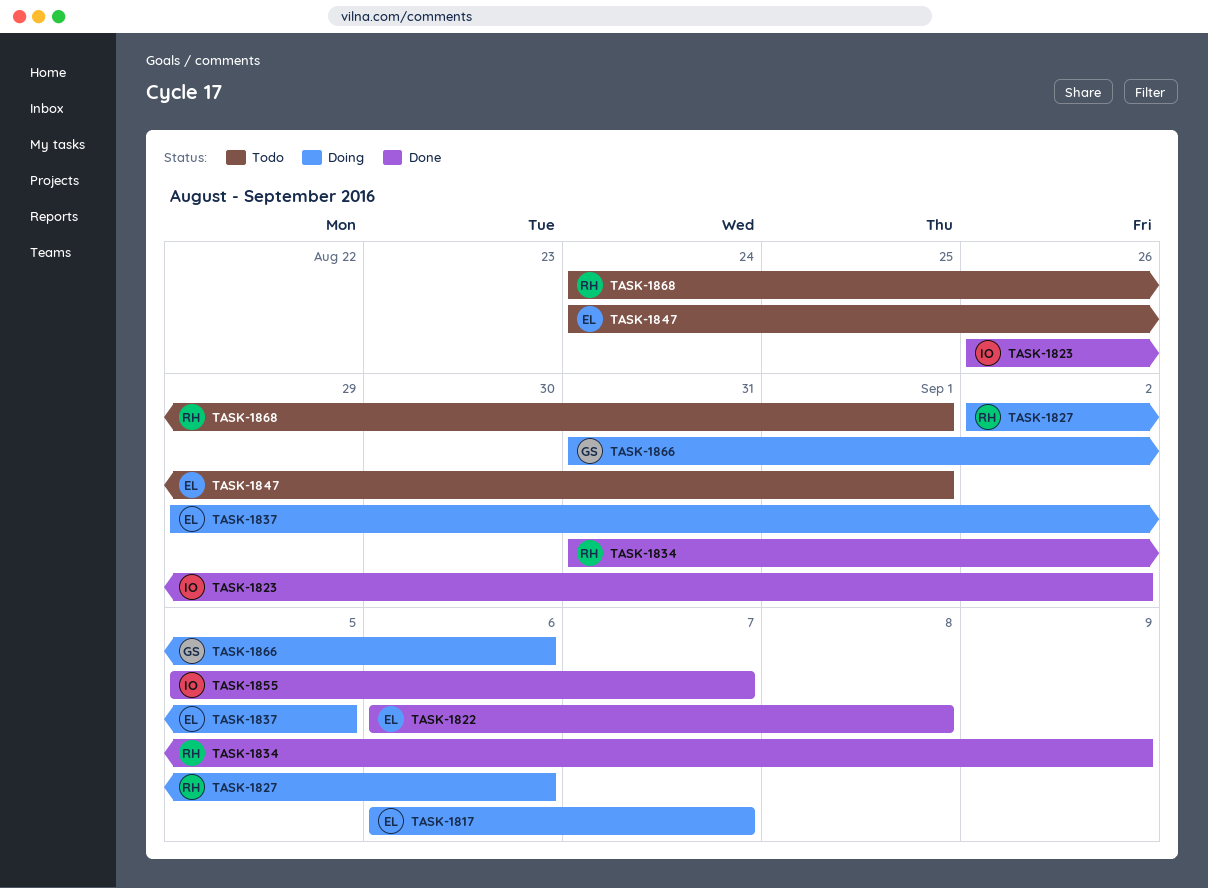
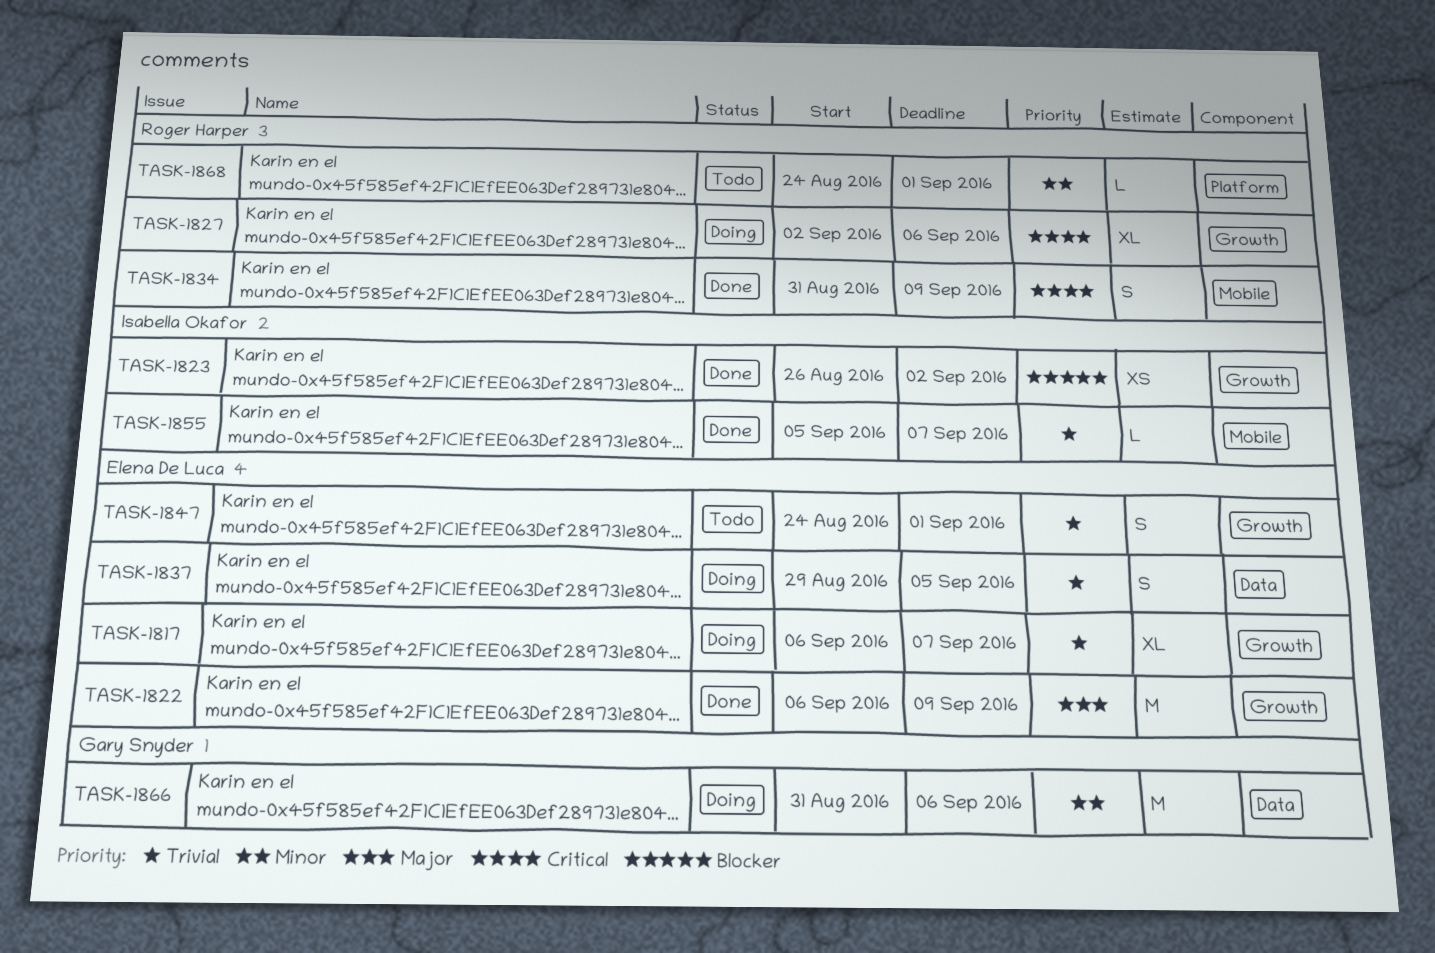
TASK-1822, due: Sep 8 -> Sep 9

